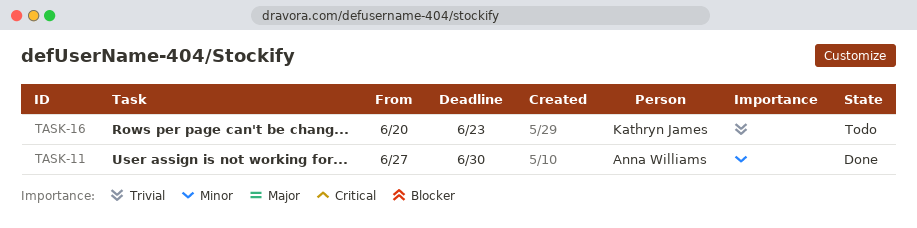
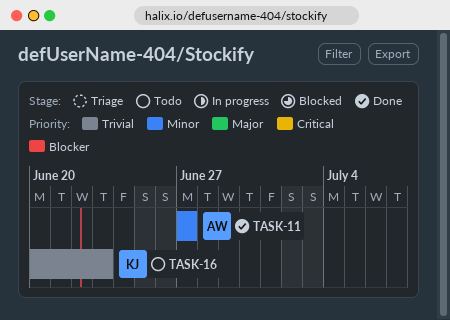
TASK-11, due: Jun 30 -> Jun 27

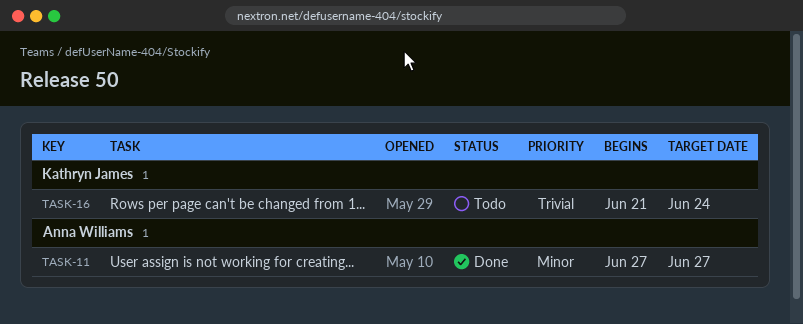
TASK-16, start: Jun 20 -> Jun 21
TASK-16, due: Jun 23 -> Jun 24

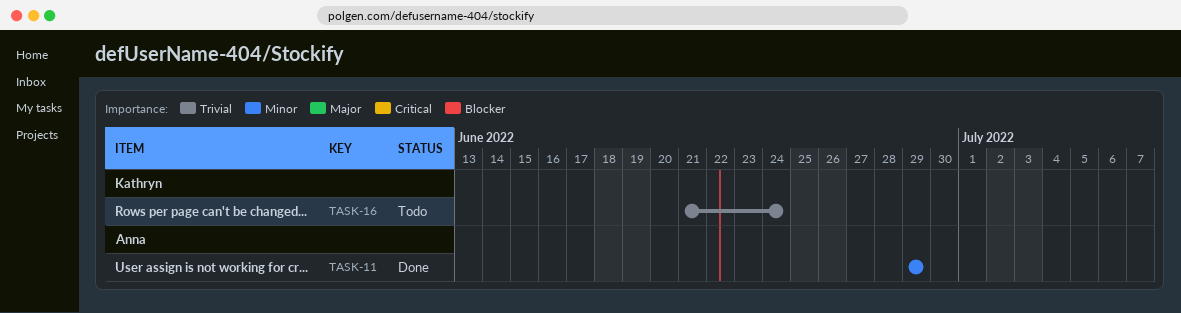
TASK-11, start: Jun 27 -> Jun 29
TASK-11, due: Jun 27 -> Jun 29

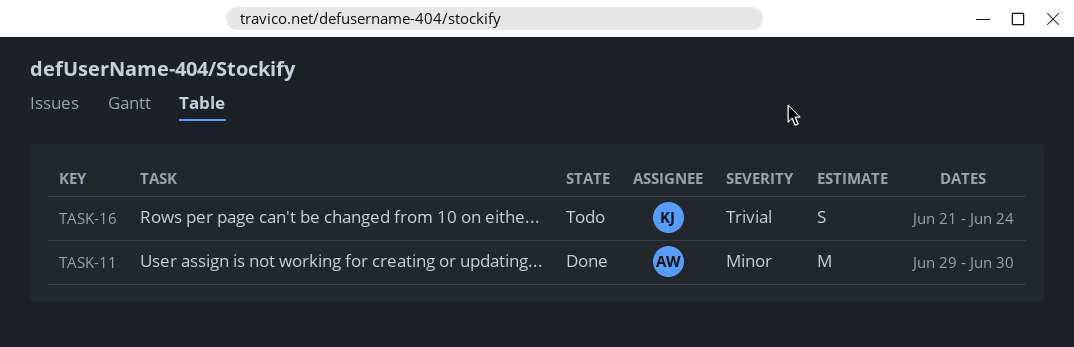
TASK-11, due: Jun 29 -> Jun 30

